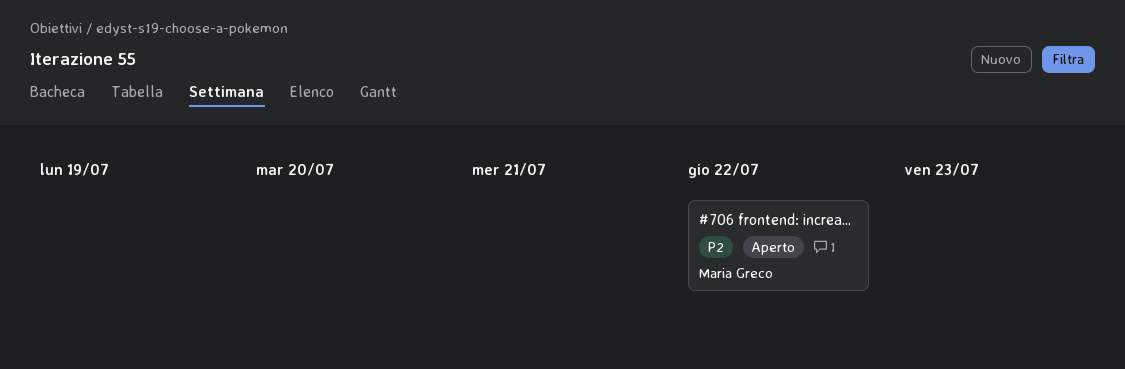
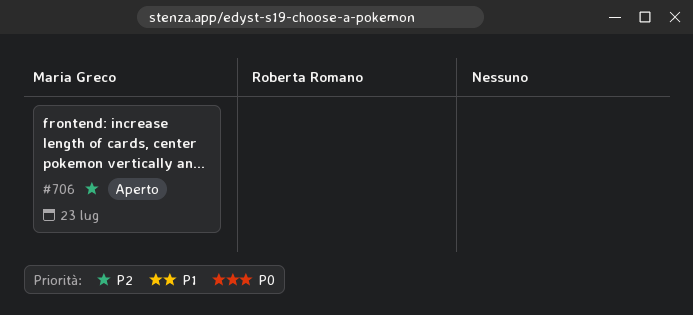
#706, due: Jul 22 -> Jul 23

